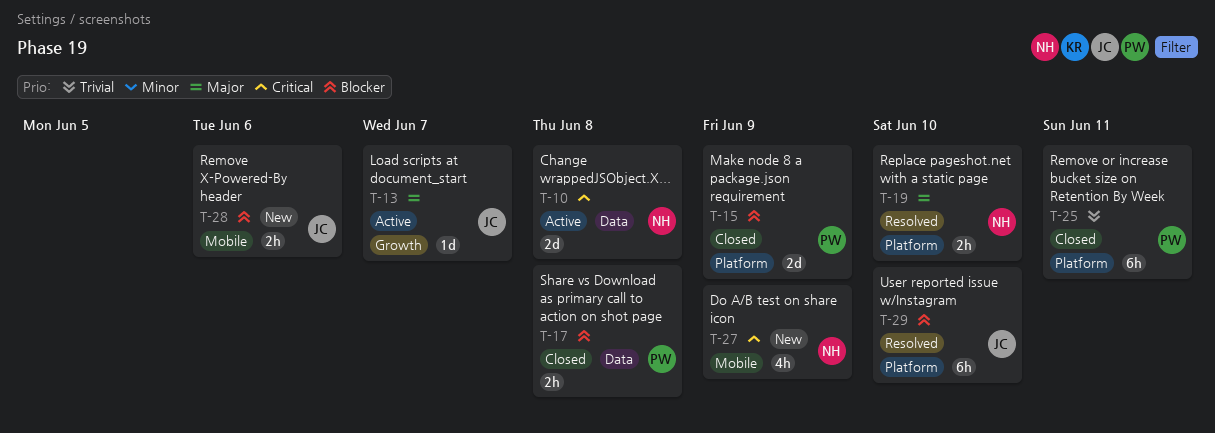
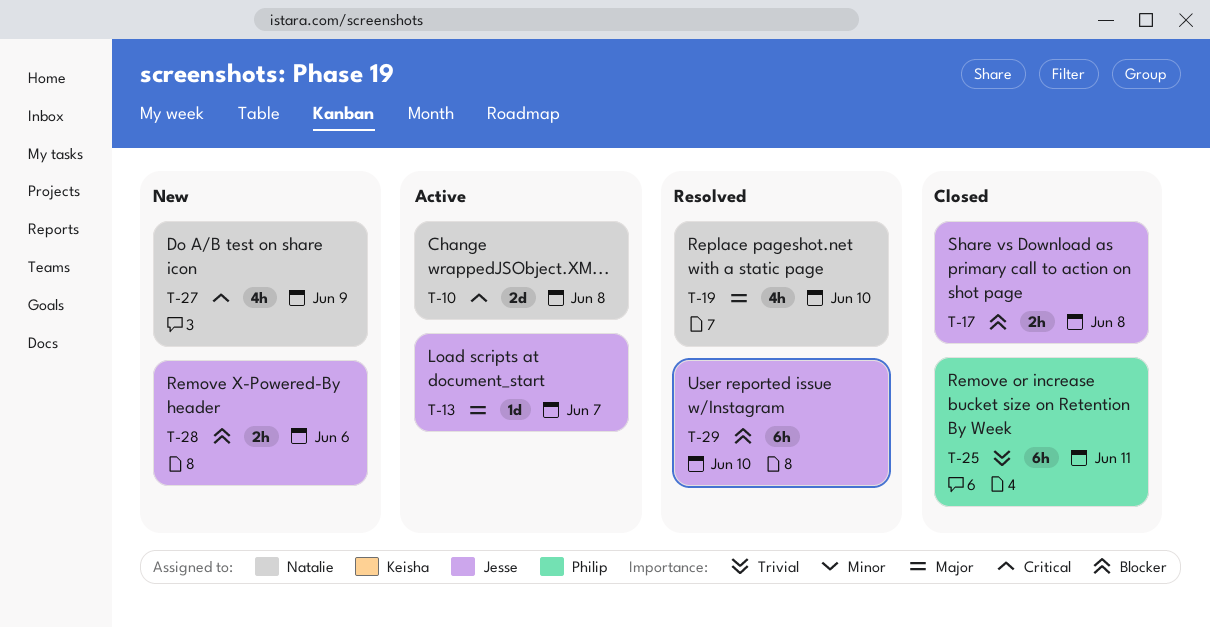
T-15: present -> none
T-17, owner: Philip -> Jesse
T-19, estimate: 2h -> 4h

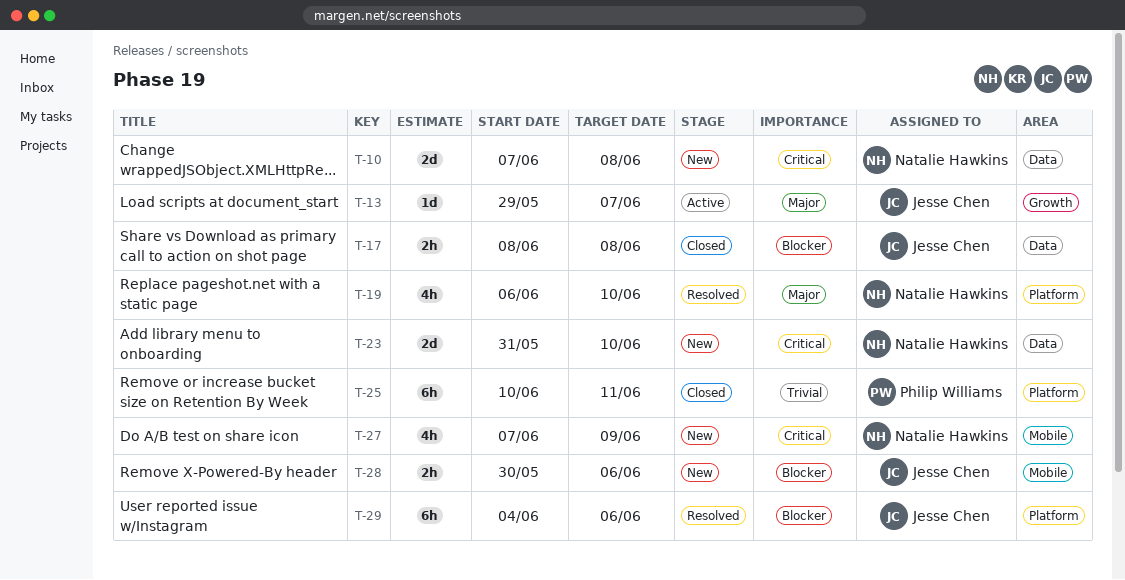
T-10, status: Active -> New
T-23: none -> present
T-29, due: Jun 10 -> Jun 6

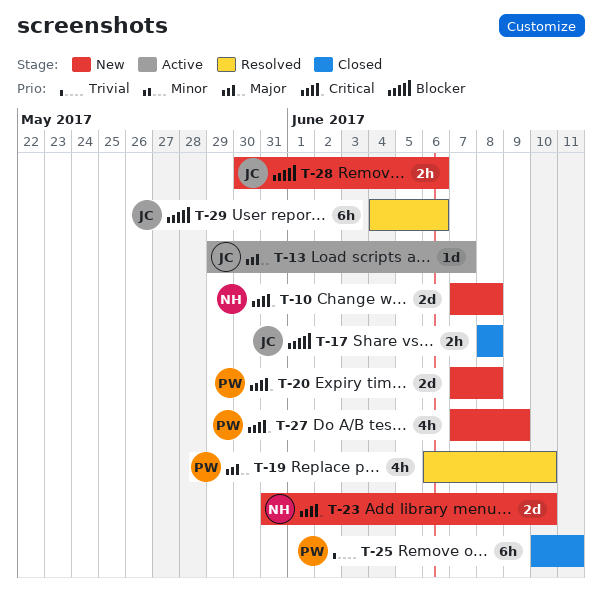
T-19, owner: Natalie Hawkins -> Philip Williams
T-20: none -> present
T-27, owner: Natalie Hawkins -> Philip Williams

